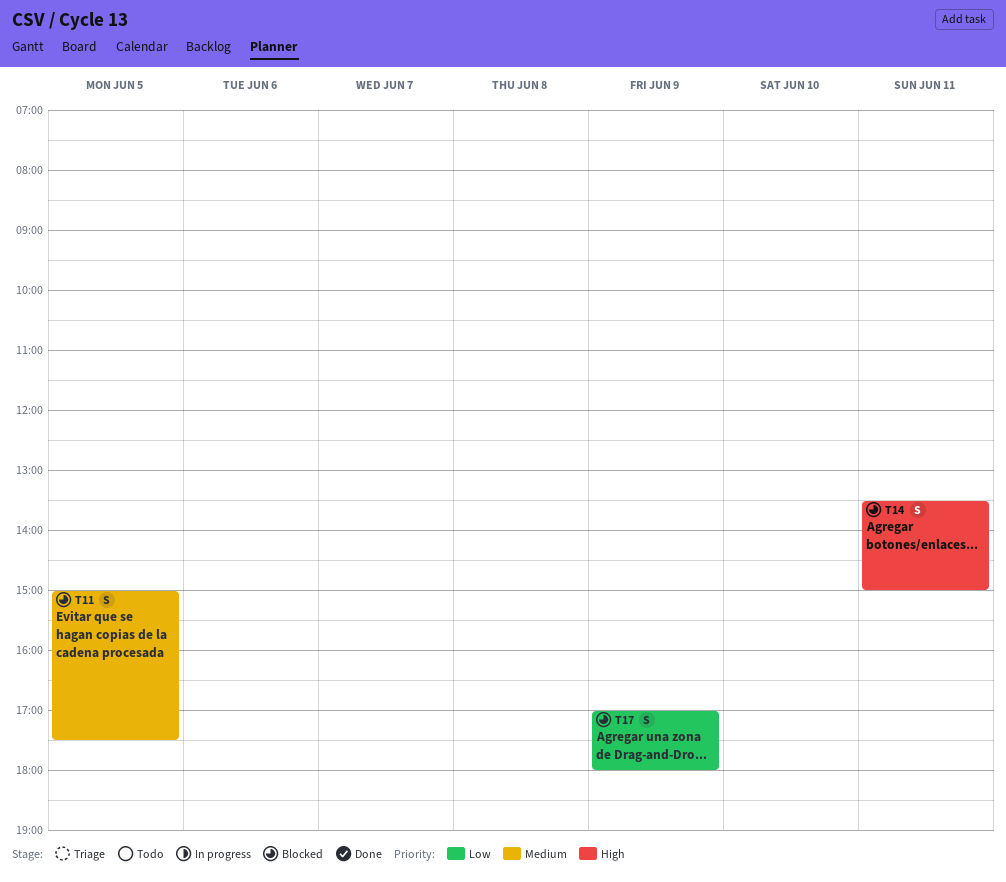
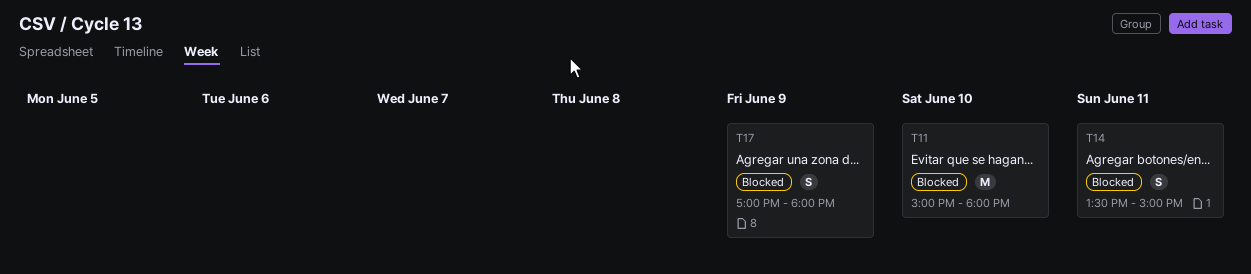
T11, estimate: S -> M
T11, day: Jun 5 -> Jun 10
T11, ends: 17:30 -> 18:00

